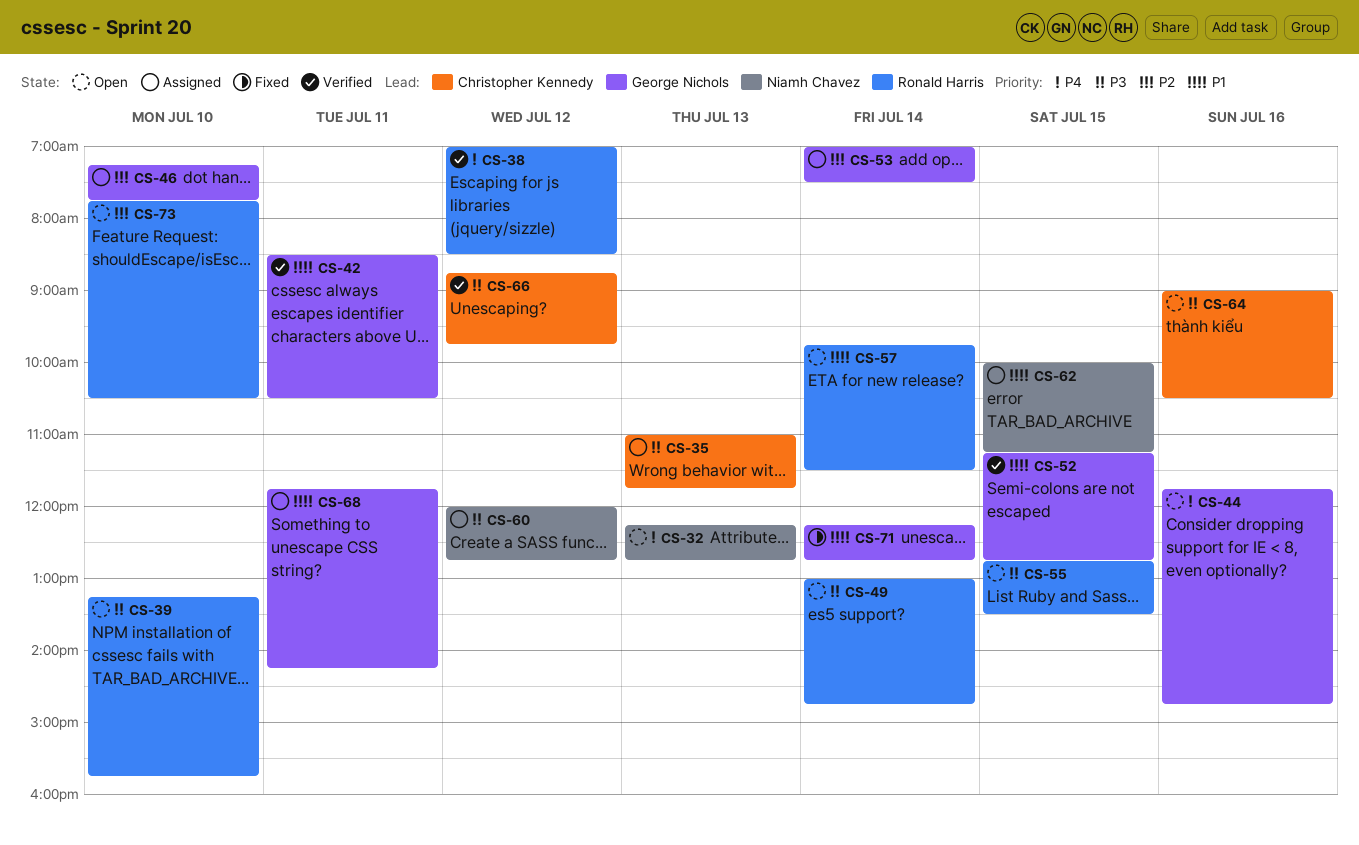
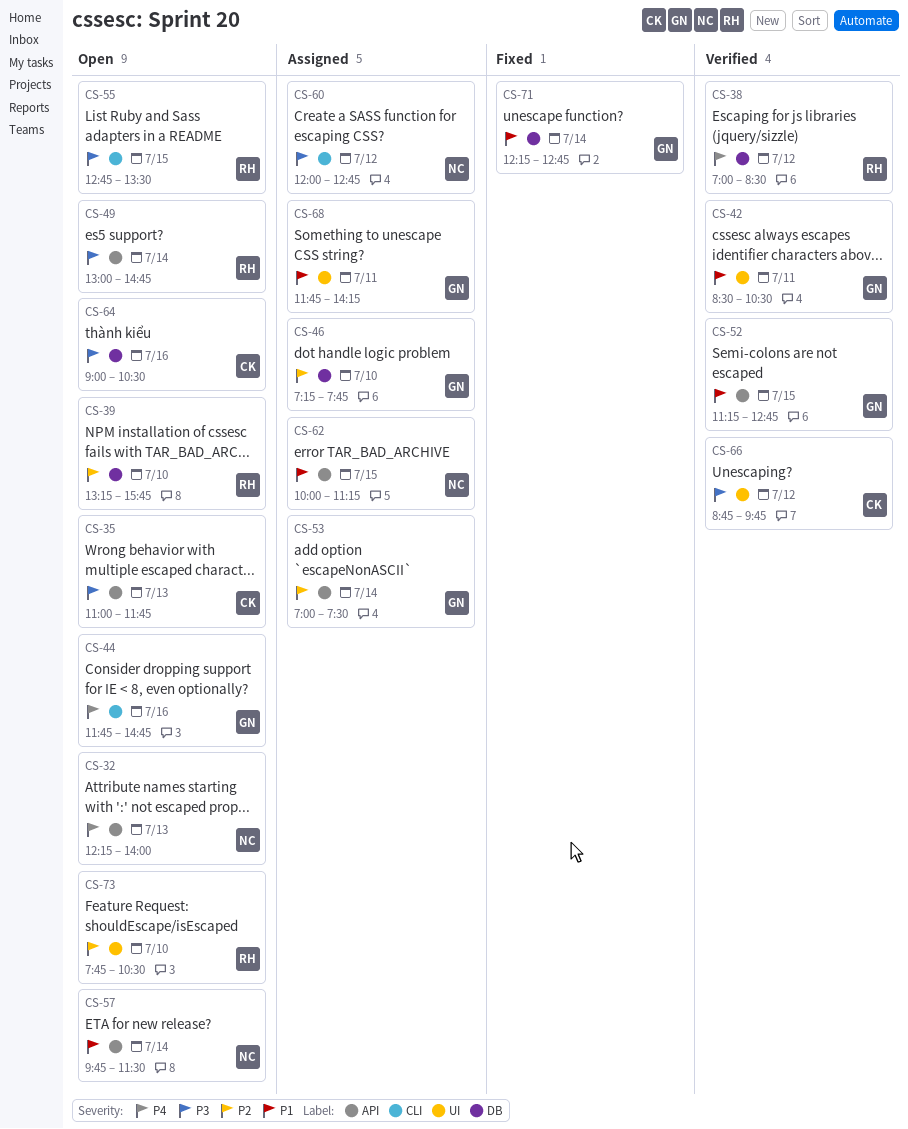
CS-32, ends: 12:45 -> 14:00
CS-35, status: Assigned -> Open
CS-39, priority: P3 -> P2
CS-57, owner: Ronald Harris -> Niamh Chavez

